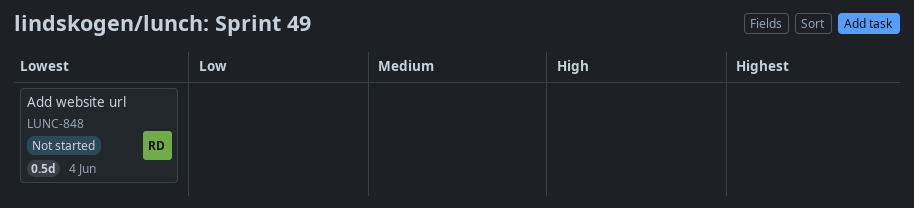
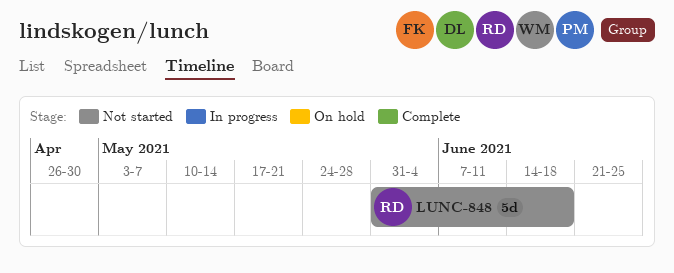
LUNC-848, estimate: 0.5d -> 5d
LUNC-848, due: Jun 4 -> Jun 18

